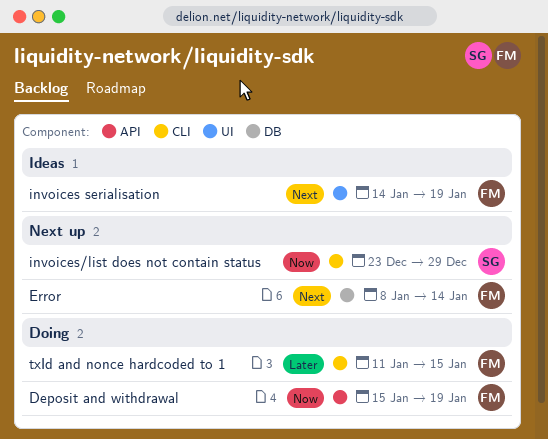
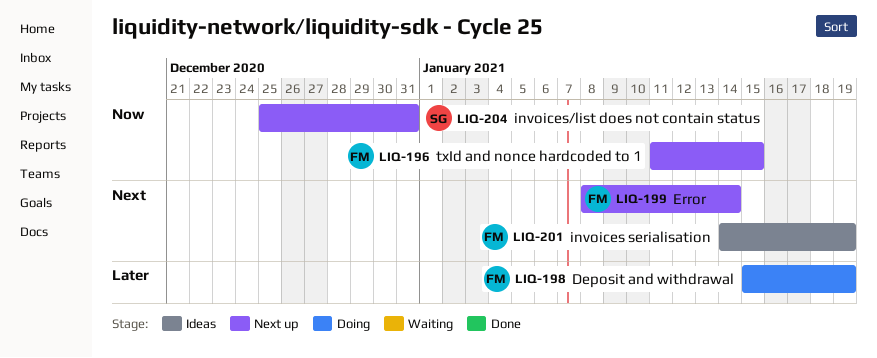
Deposit and withdrawal, priority: Now -> Later
invoices/list does not contain status, start: Dec 23 -> Dec 25
invoices/list does not contain status, due: Dec 29 -> Dec 31
txId and nonce hardcoded to 1, status: Doing -> Next up
txId and nonce hardcoded to 1, priority: Later -> Now

